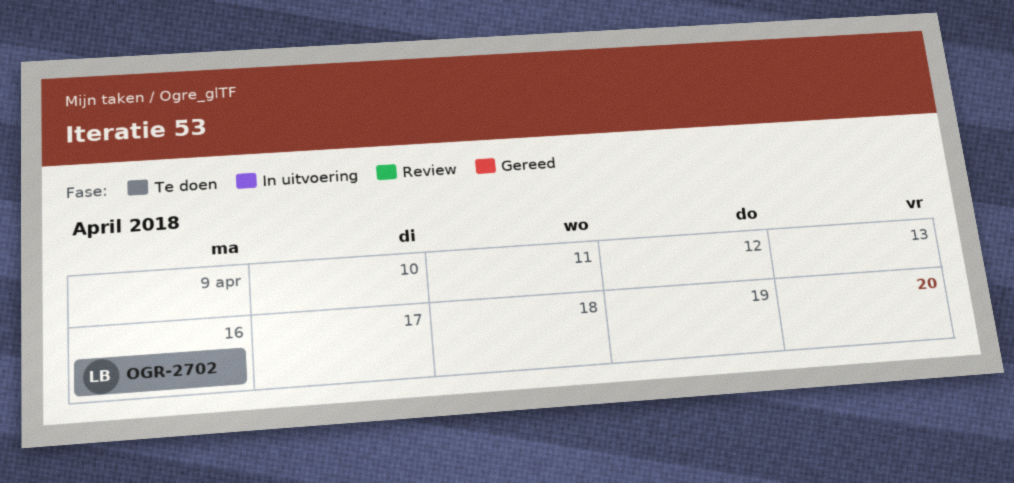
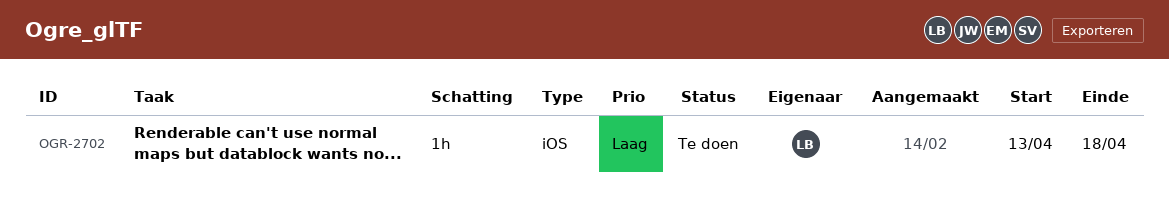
OGR-2702, start: Apr 16 -> Apr 13
OGR-2702, due: Apr 16 -> Apr 18

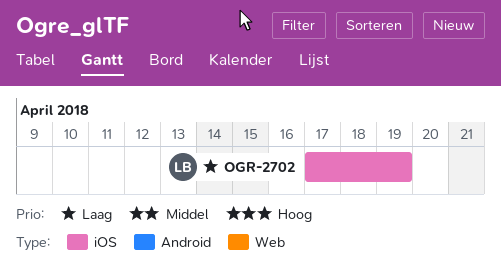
OGR-2702, start: Apr 13 -> Apr 17
OGR-2702, due: Apr 18 -> Apr 19

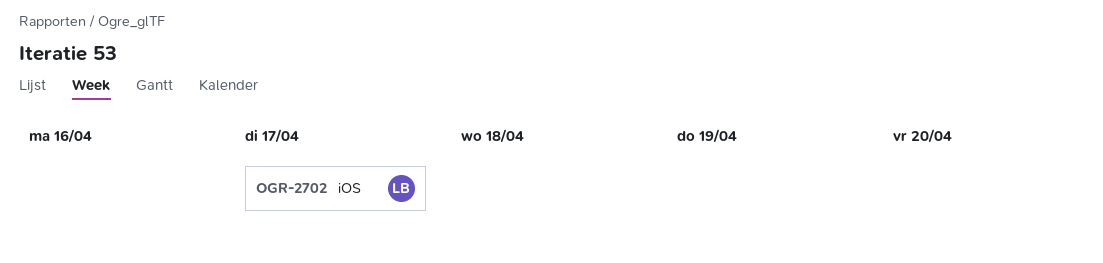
OGR-2702, due: Apr 19 -> Apr 17

